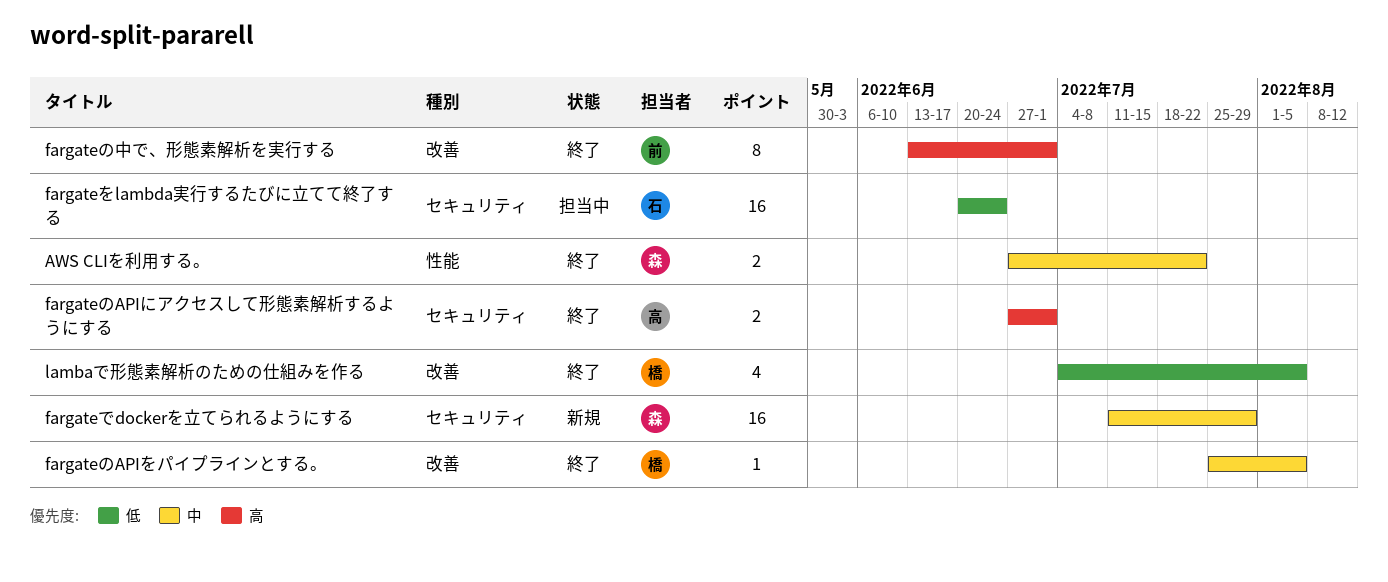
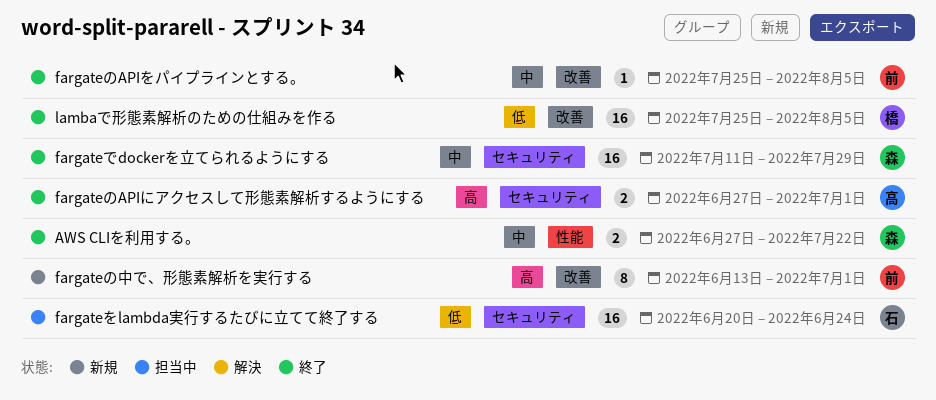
fargateでdockerを立てられるようにする, status: 新規 -> 終了
fargateのAPIをパイプラインとする。, owner: 橋 -> 前
fargateの中で、形態素解析を実行する, status: 終了 -> 新規
lambaで形態素解析のための仕組みを作る, estimate: 4 -> 16
lambaで形態素解析のための仕組みを作る, start: Jul 4 -> Jul 25

